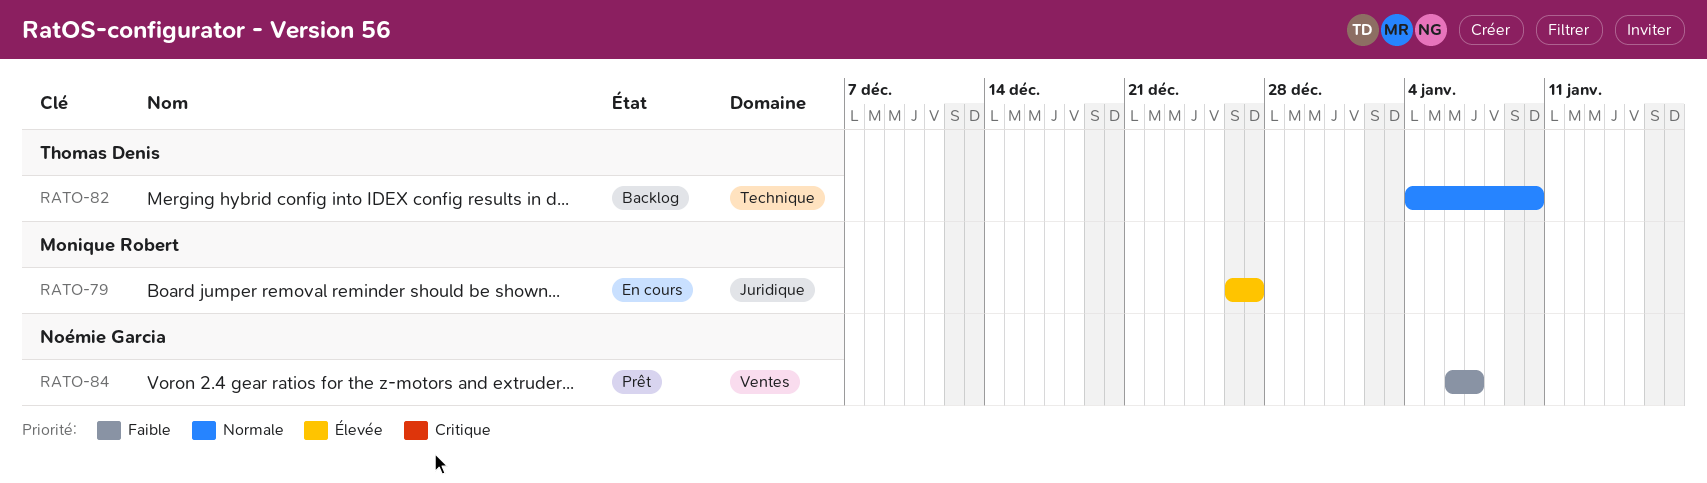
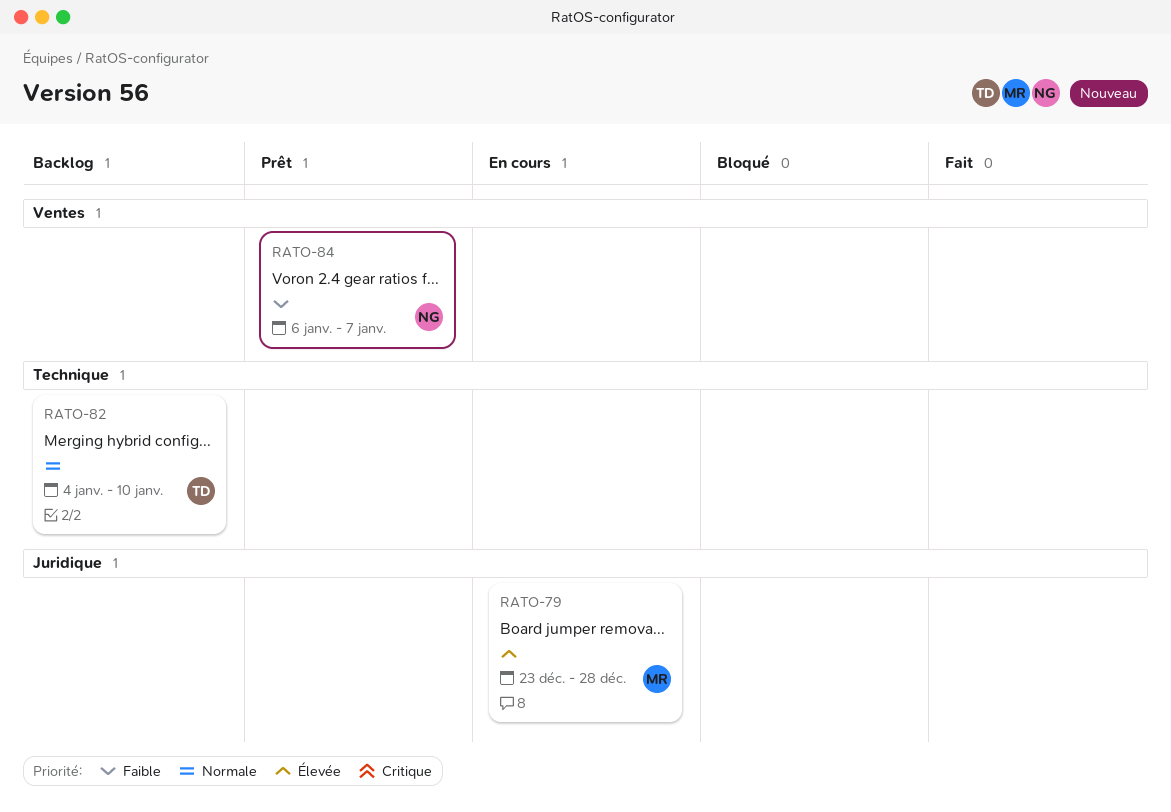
RATO-79, start: Dec 26 -> Dec 23
RATO-79, due: Dec 27 -> Dec 28

